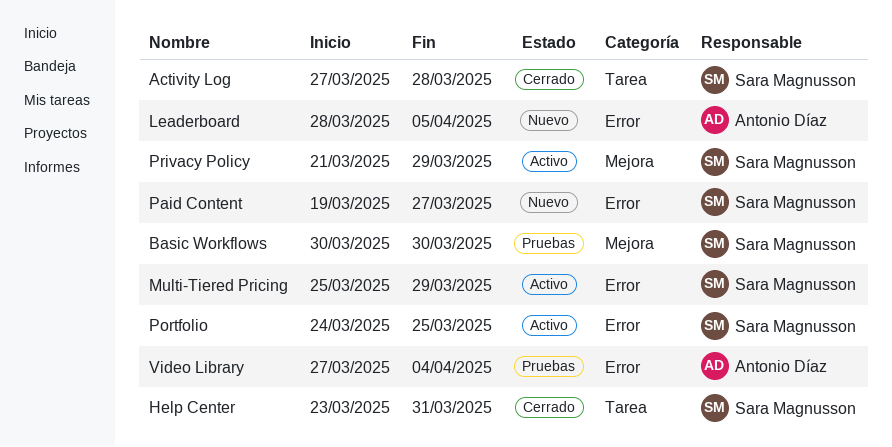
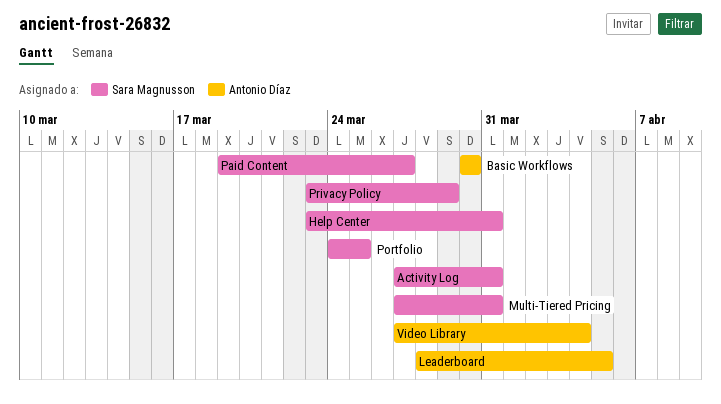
Activity Log, due: Mar 28 -> Mar 31
Basic Workflows, owner: Sara Magnusson -> Antonio Díaz
Multi-Tiered Pricing, start: Mar 25 -> Mar 27
Multi-Tiered Pricing, due: Mar 29 -> Mar 31
Privacy Policy, start: Mar 21 -> Mar 23

